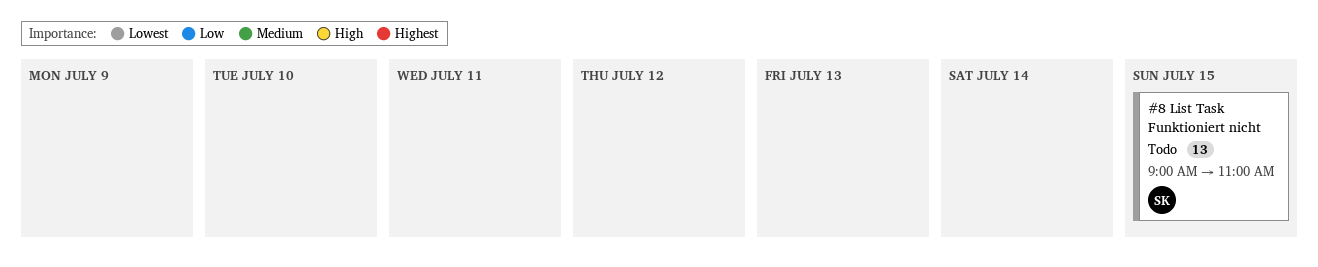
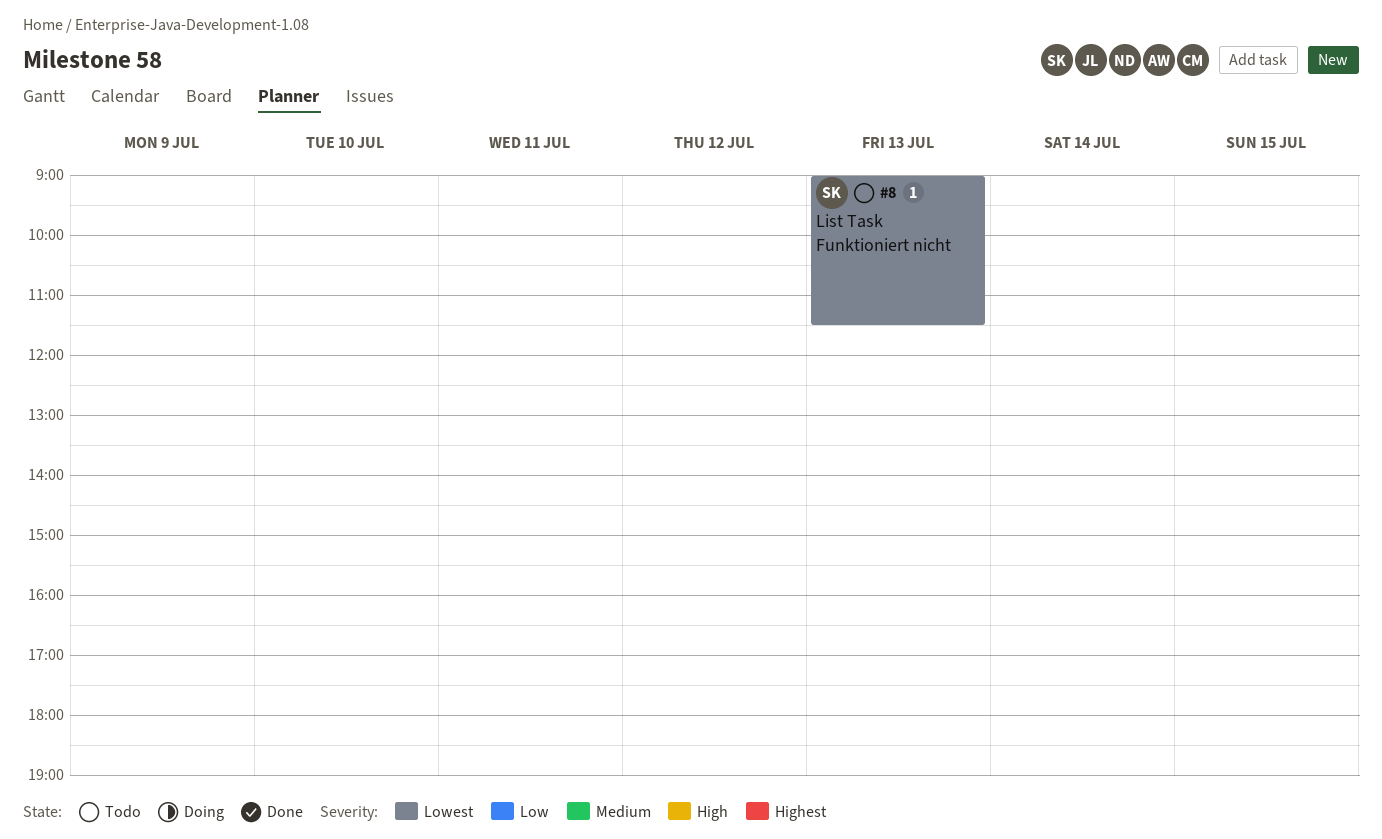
#8, estimate: 13 -> 1
#8, day: Jul 15 -> Jul 13
#8, ends: 11:00 -> 11:30

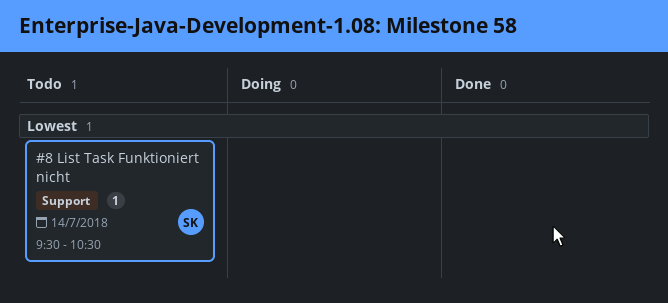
#8, day: Jul 13 -> Jul 14
#8, begins: 09:00 -> 09:30
#8, ends: 11:30 -> 10:30

